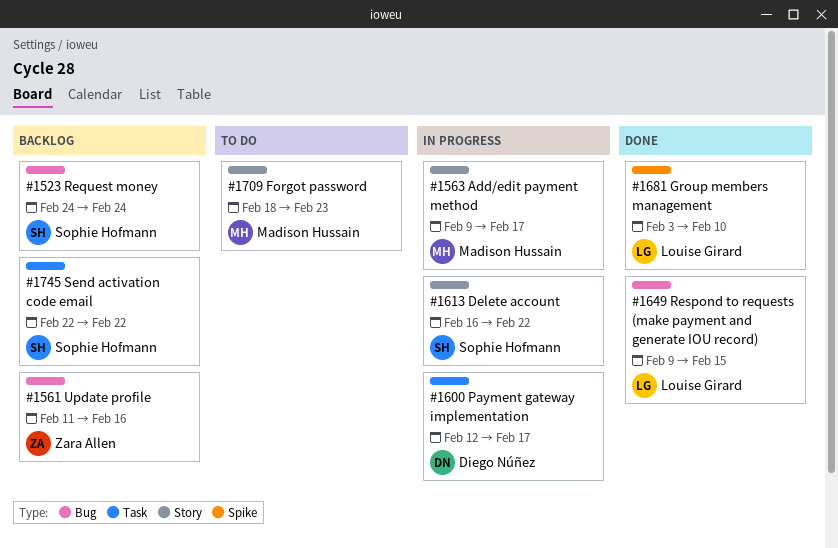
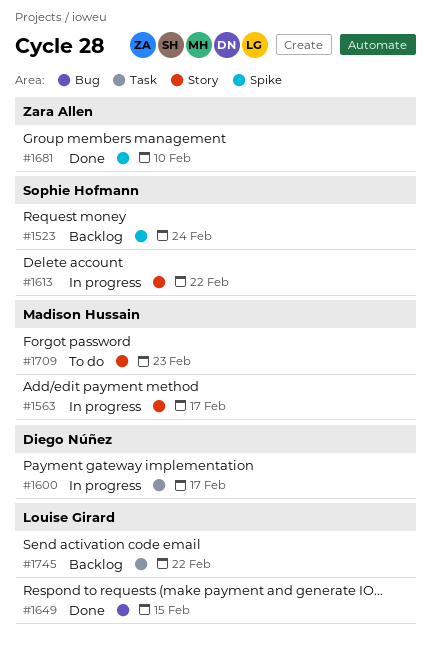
#1523, label: Bug -> Spike
#1561: present -> none
#1681, owner: Louise Girard -> Zara Allen
#1745, owner: Sophie Hofmann -> Louise Girard

